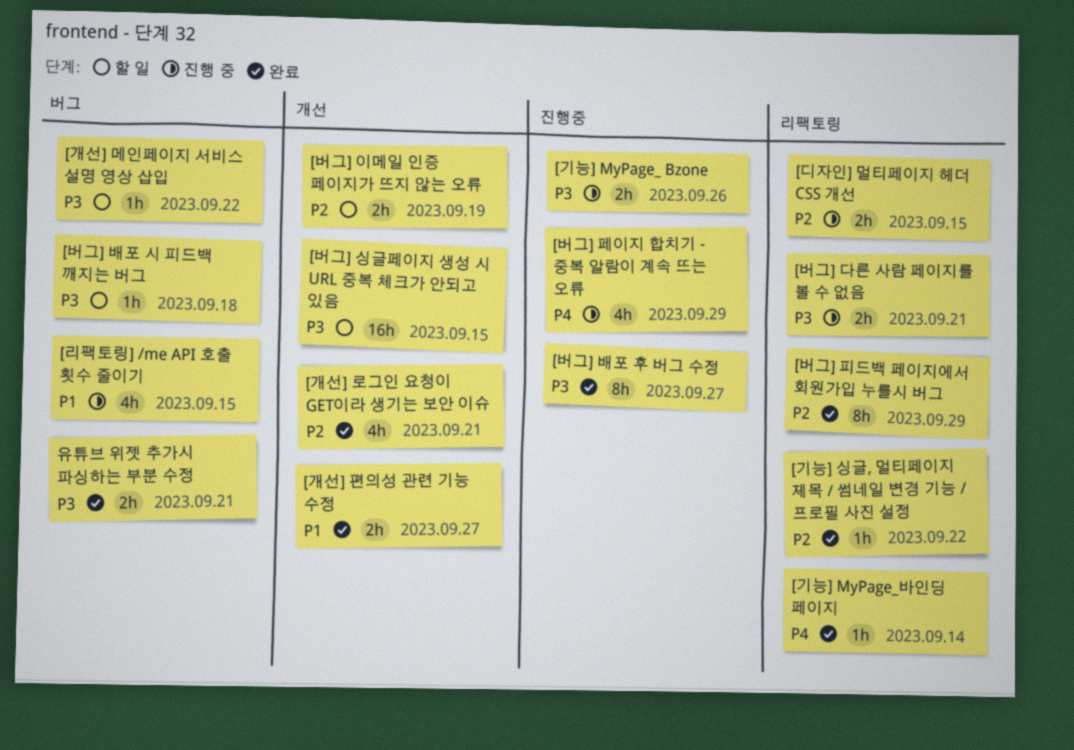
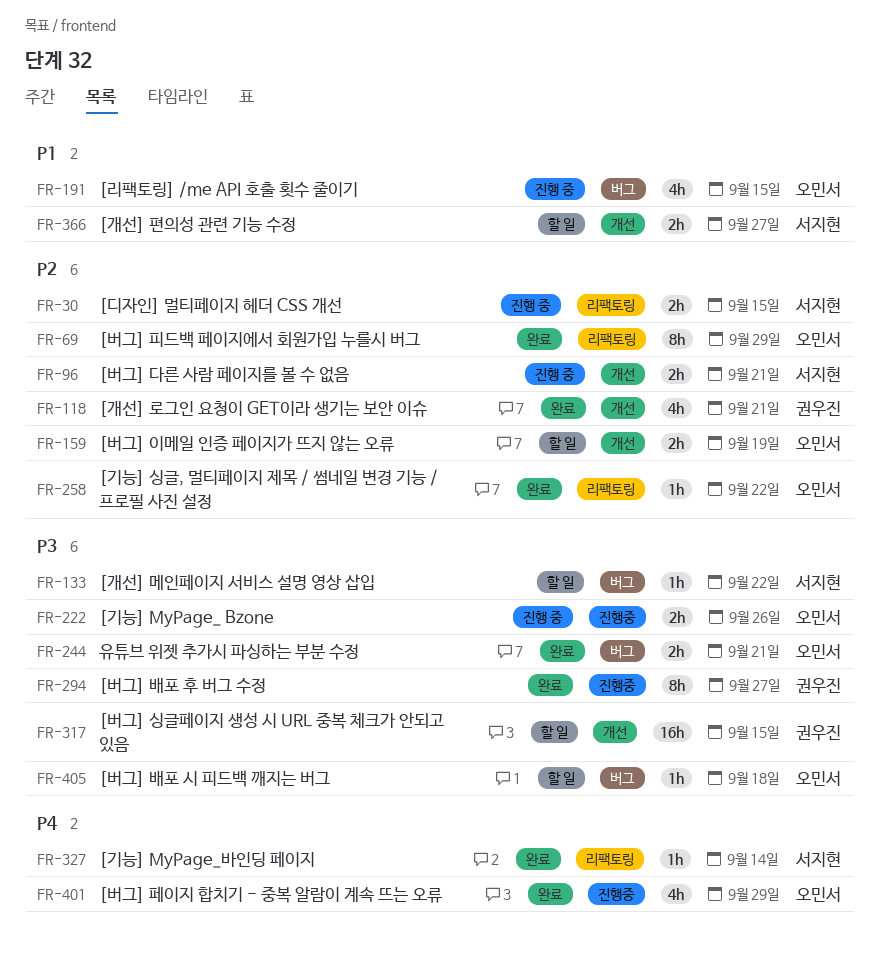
[개선] 편의성 관련 기능 수정, status: 완료 -> 할 일
[버그] 다른 사람 페이지를 볼 수 없음, priority: P3 -> P2
[버그] 다른 사람 페이지를 볼 수 없음, label: 리팩토링 -> 개선
[버그] 페이지 합치기 - 중복 알람이 계속 뜨는 오류, status: 진행 중 -> 완료

